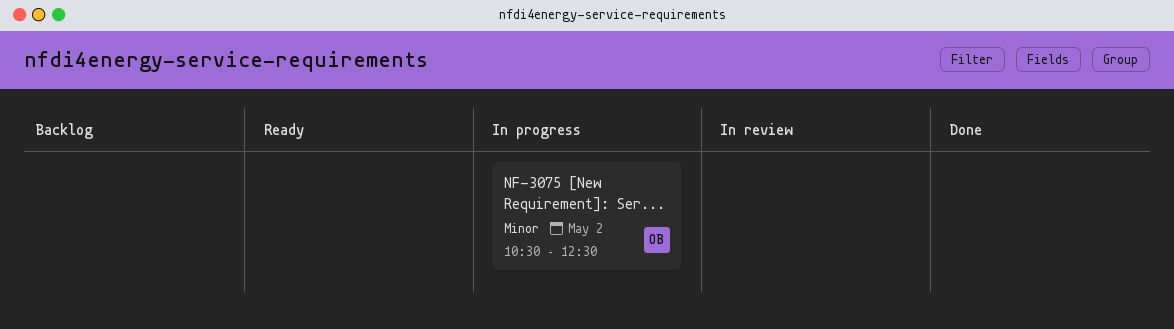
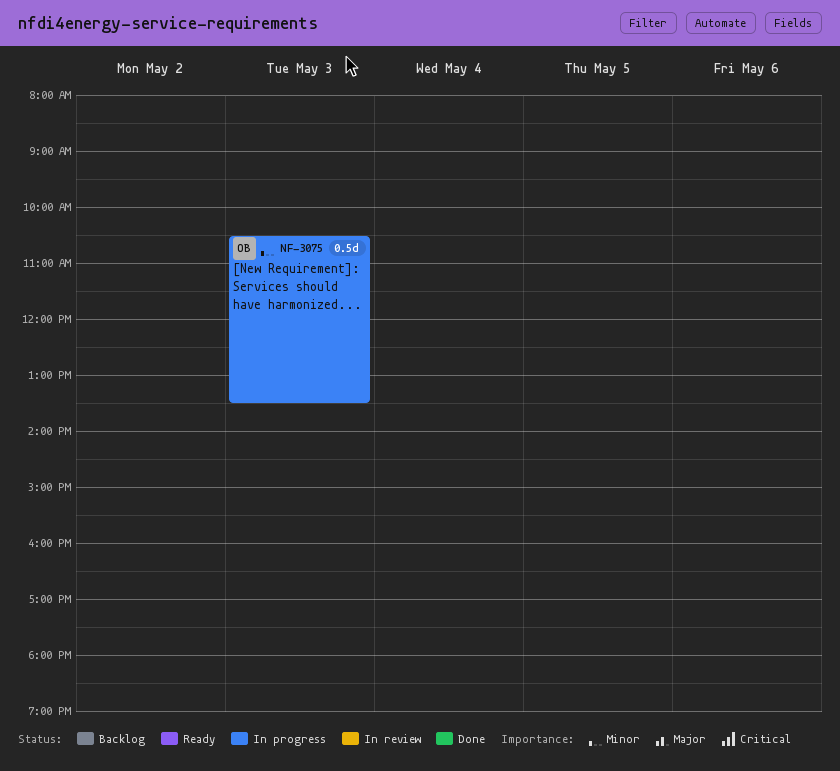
NF-3075, day: May 2 -> May 3
NF-3075, ends: 12:30 -> 13:30

